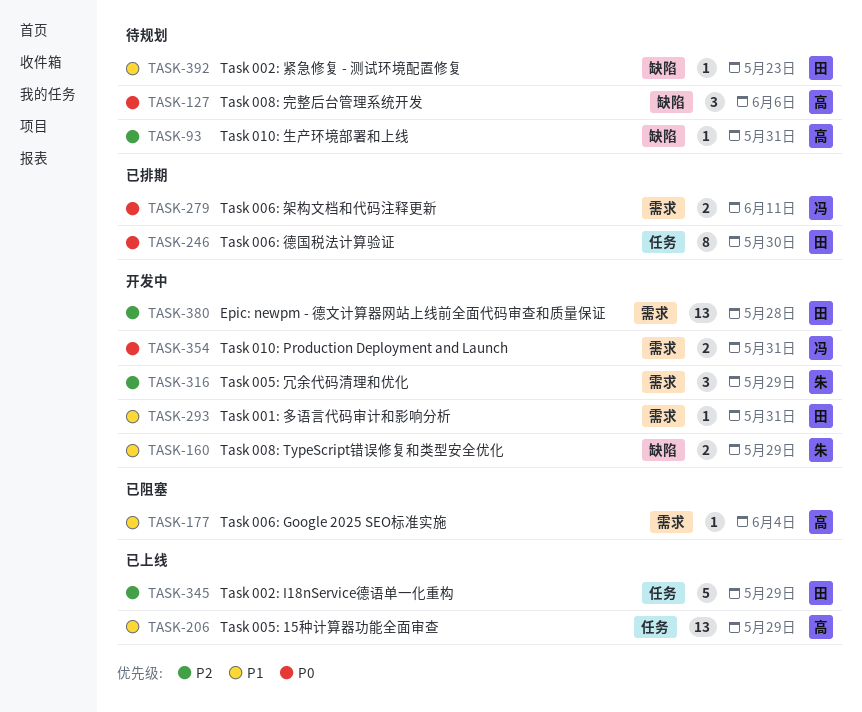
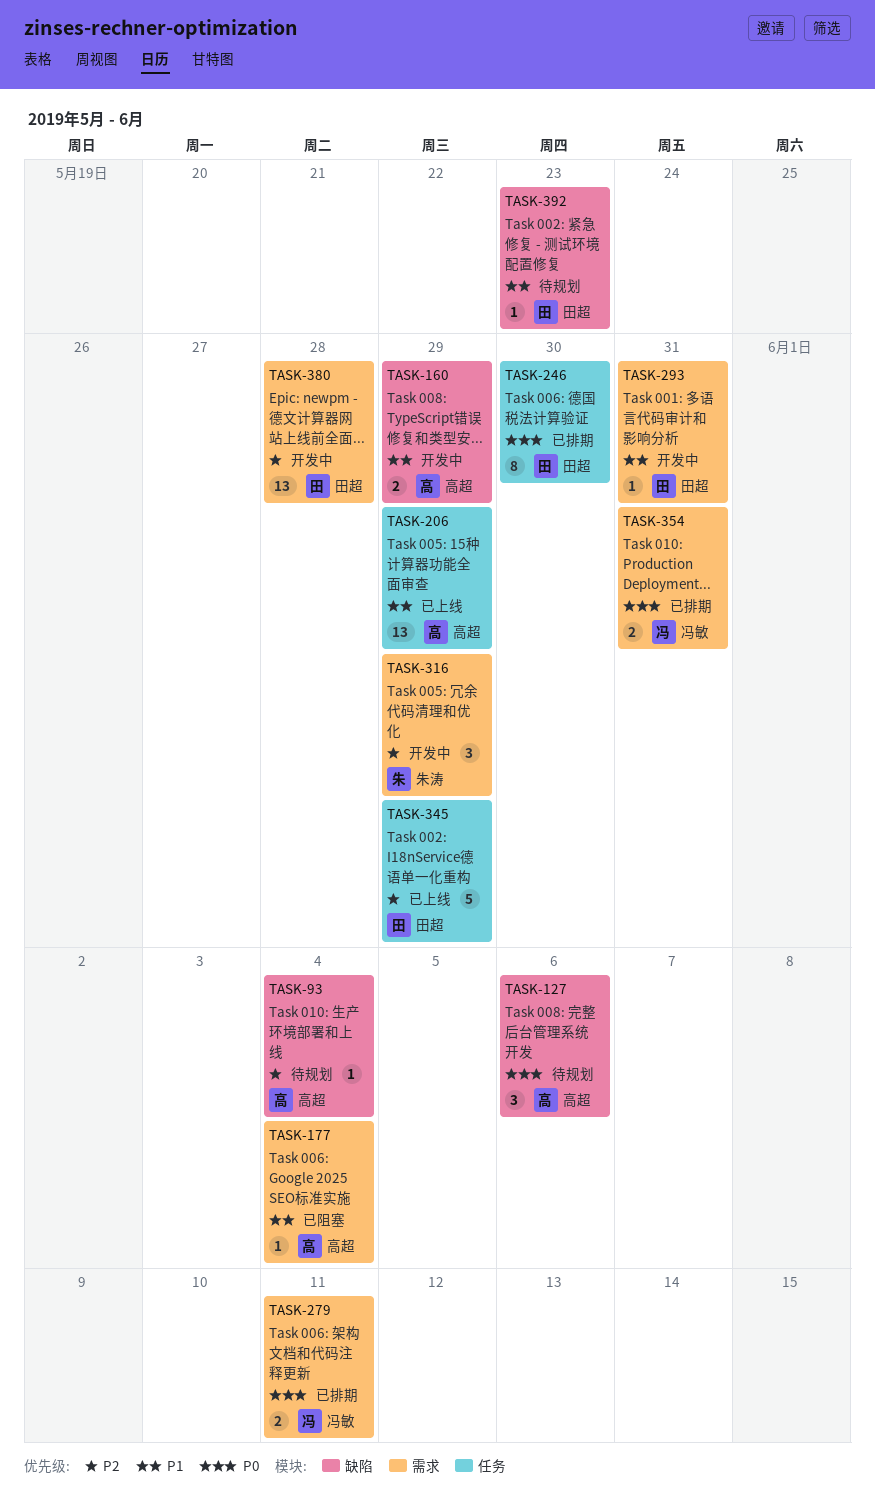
TASK-93, due: May 31 -> Jun 4
TASK-160, owner: 朱涛 -> 高超
TASK-354, status: 开发中 -> 已排期

